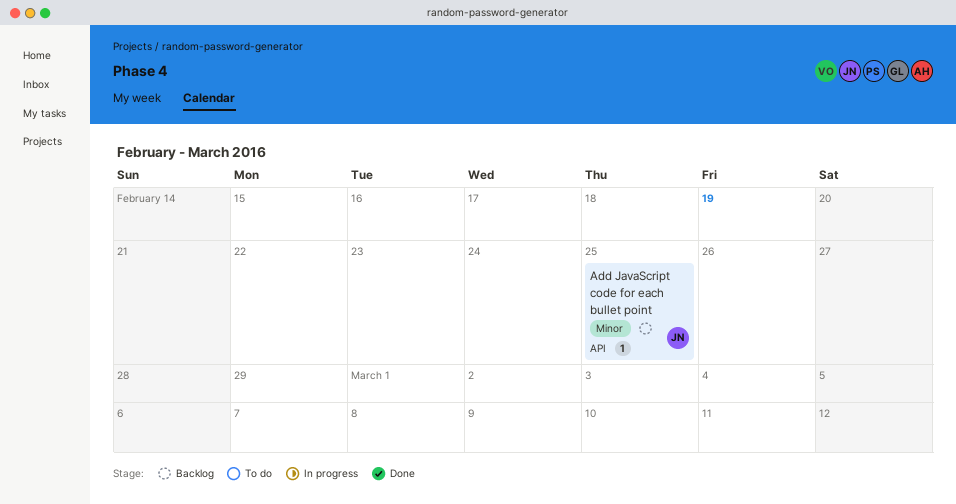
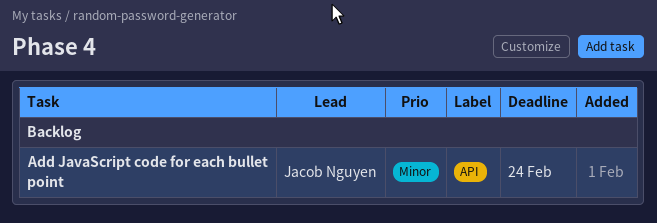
Add JavaScript code for each bullet point, due: Feb 25 -> Feb 24

